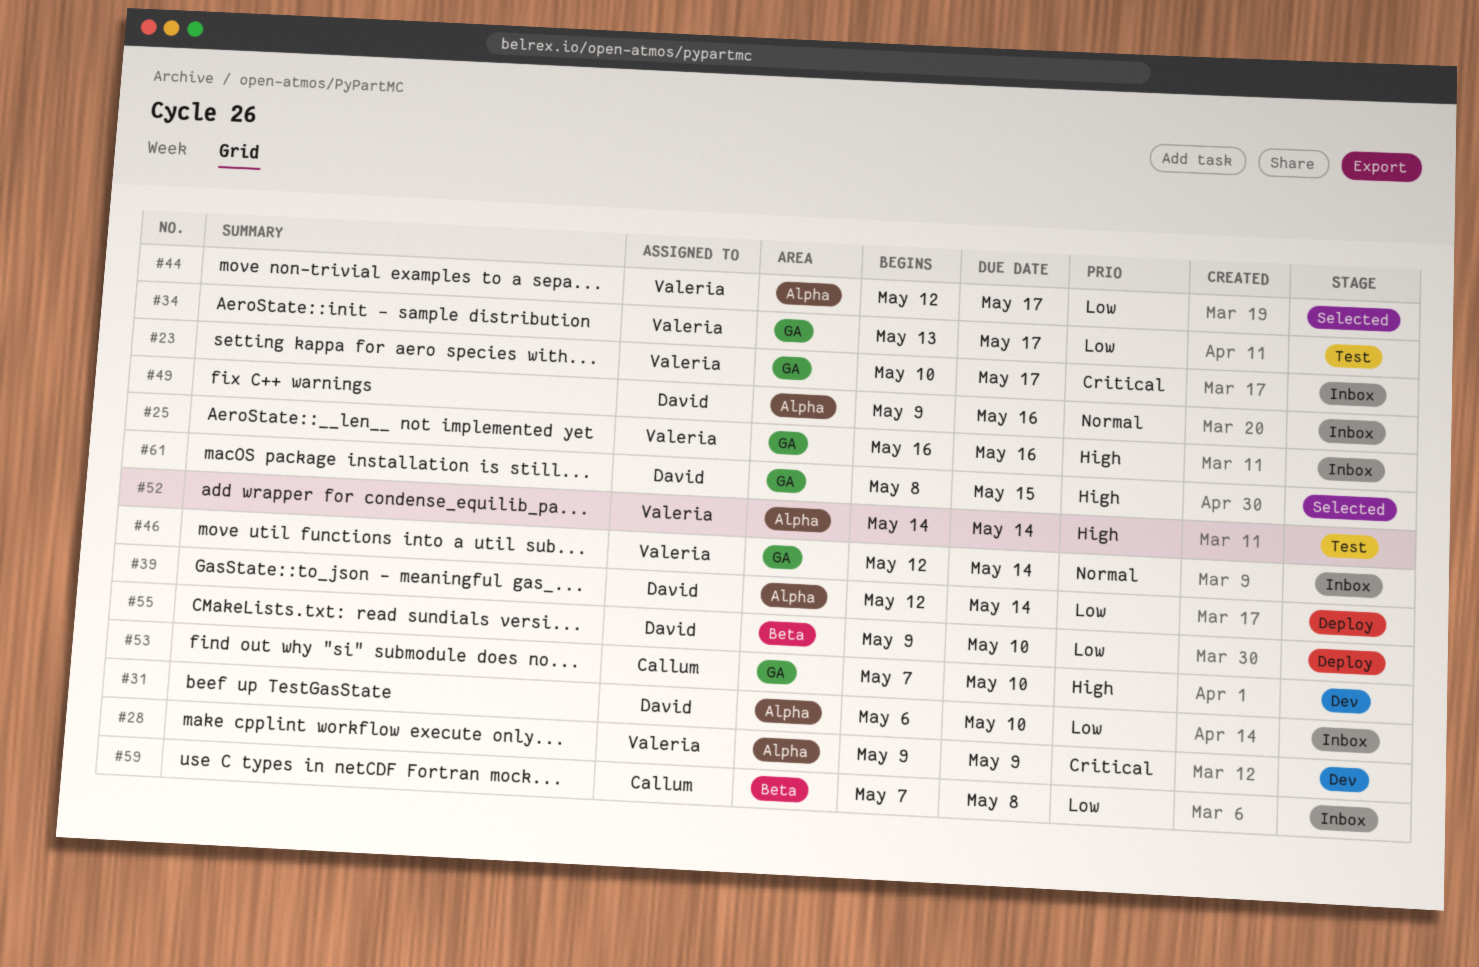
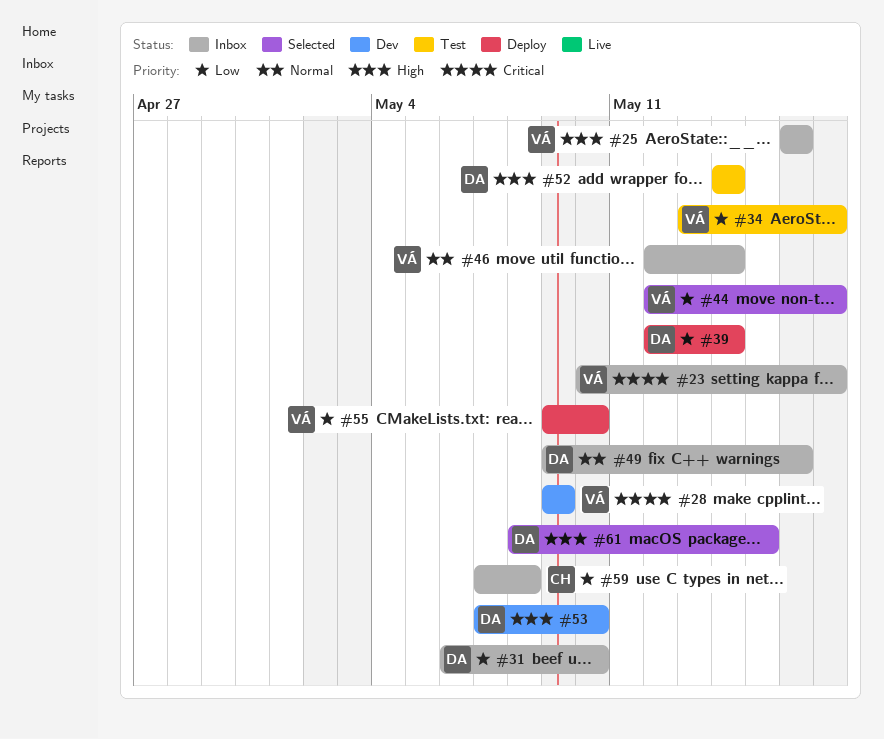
#52, owner: Valeria -> David
#53, owner: Callum -> David
#55, owner: David -> Valeria

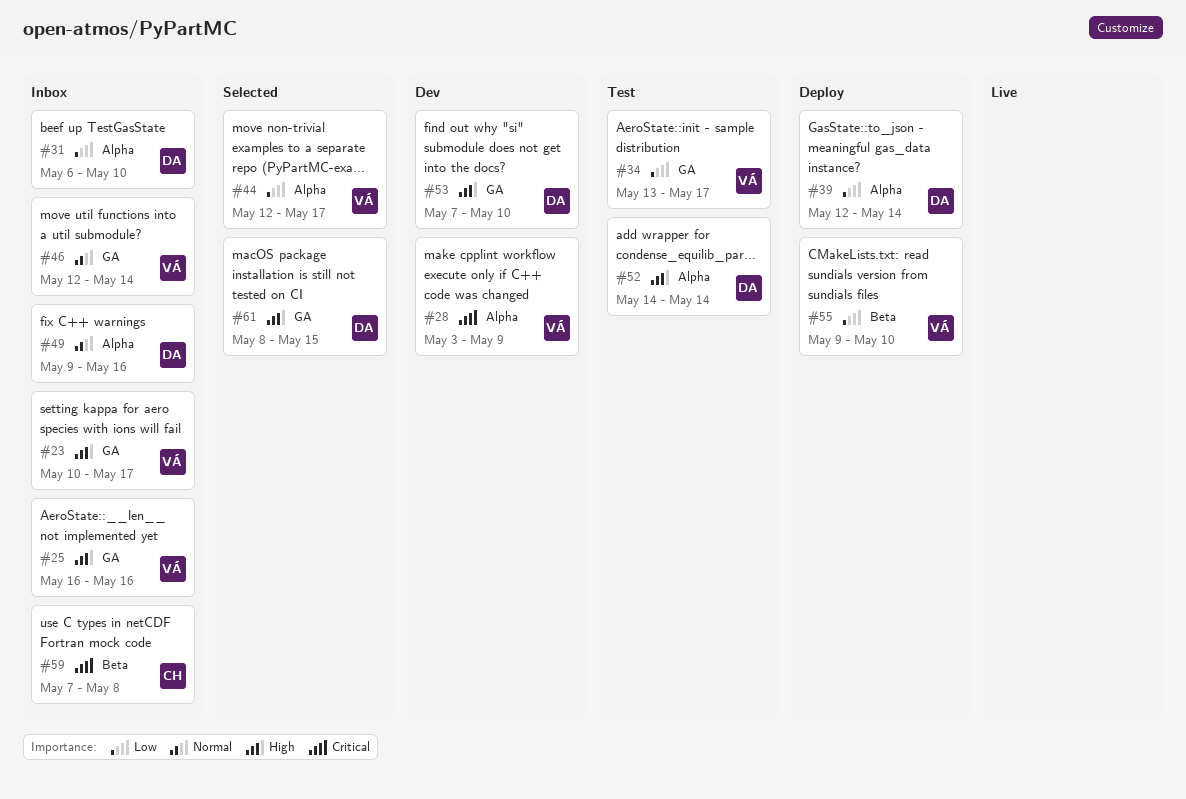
#23, priority: Critical -> High
#28, start: May 9 -> May 3
#59, priority: Low -> Critical

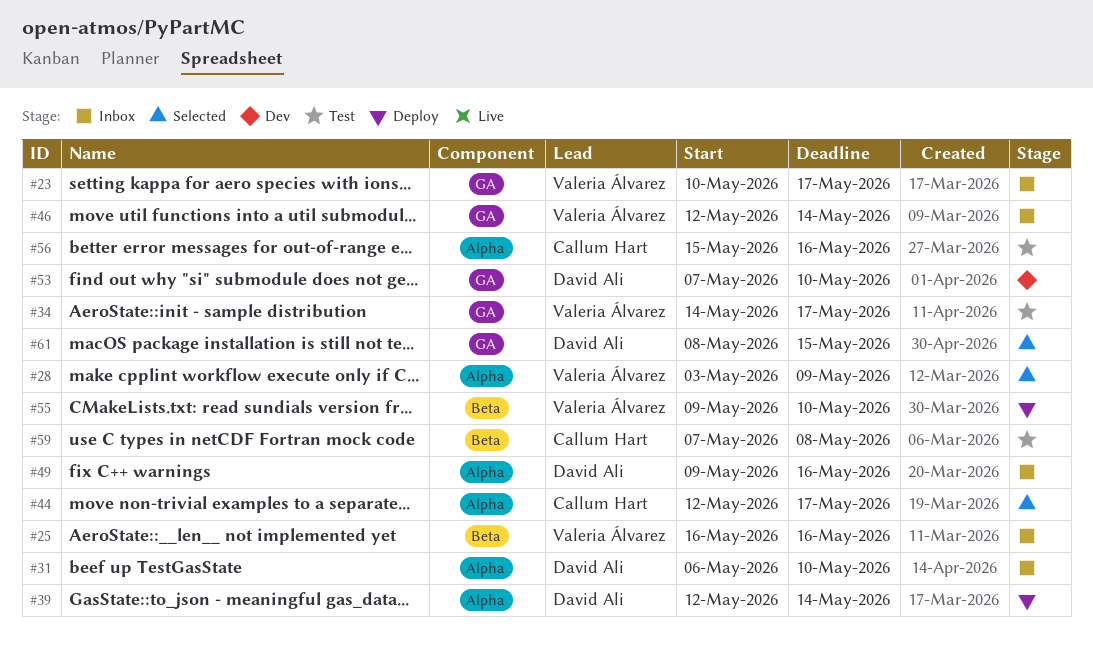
#25, label: GA -> Beta
#28, status: Dev -> Selected
#34, start: May 13 -> May 14
#44, owner: Valeria Álvarez -> Callum Hart
#52: present -> none
#56: none -> present
#59, status: Inbox -> Test

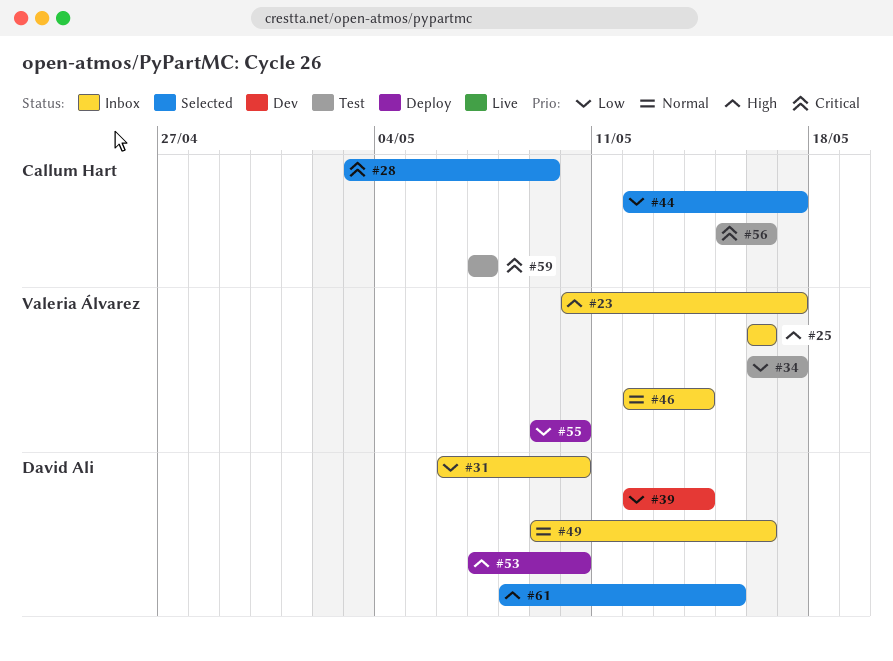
#28, owner: Valeria Álvarez -> Callum Hart
#34, start: May 14 -> May 16
#39, status: Deploy -> Dev
#53, status: Dev -> Deploy
#59, due: May 8 -> May 7

